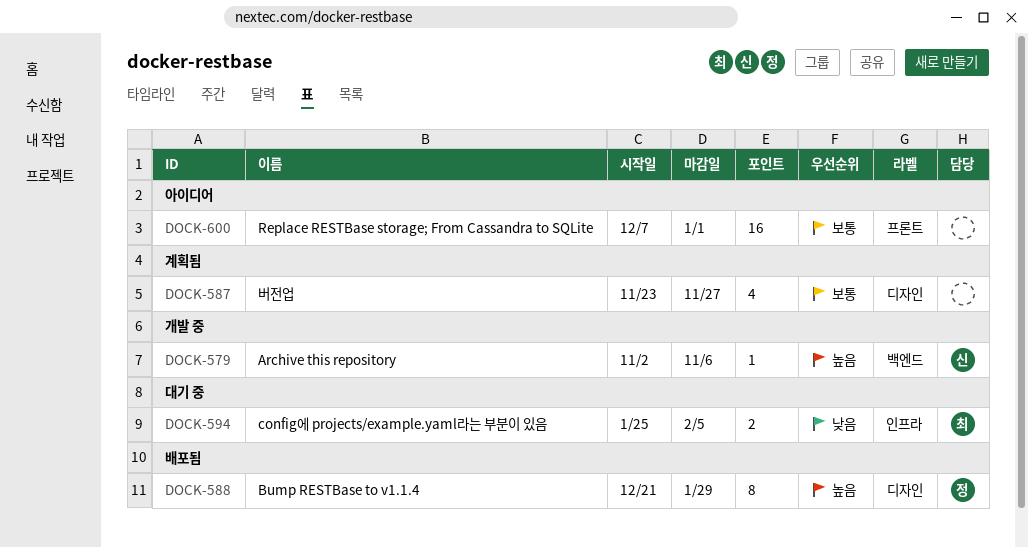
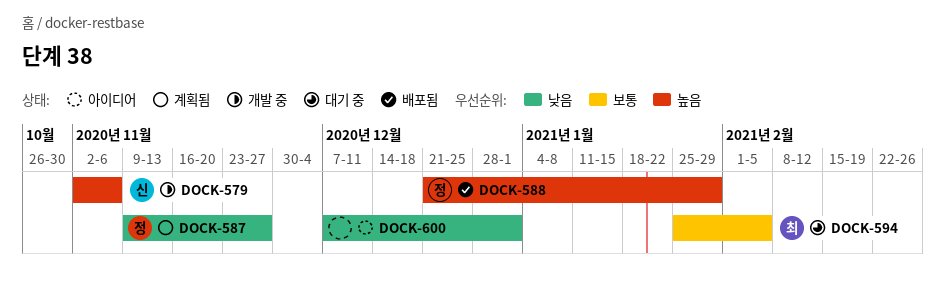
DOCK-587, owner: none -> 정
DOCK-587, priority: 보통 -> 낮음
DOCK-587, start: Nov 23 -> Nov 9
DOCK-594, priority: 낮음 -> 보통
DOCK-600, priority: 보통 -> 낮음

